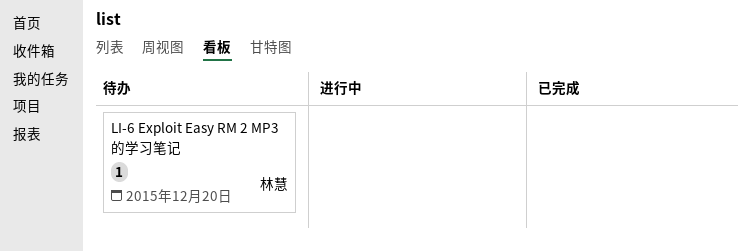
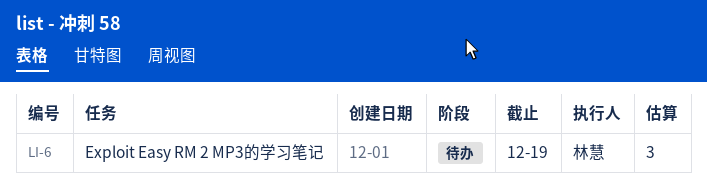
LI-6, estimate: 1 -> 3
LI-6, due: Dec 20 -> Dec 19

